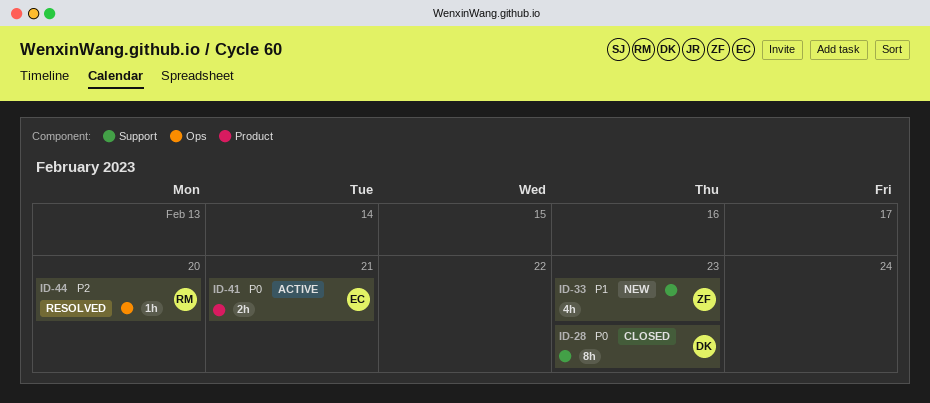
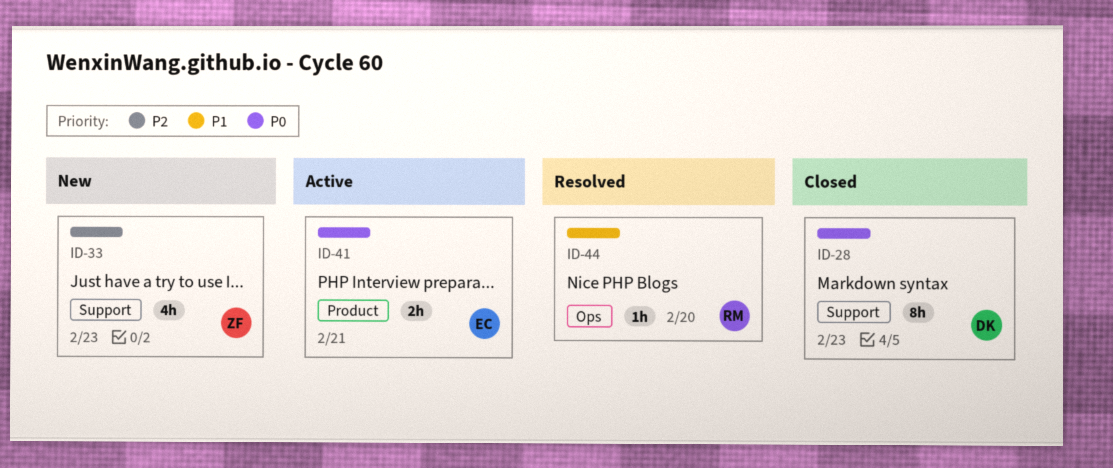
ID-33, priority: P1 -> P2
ID-44, priority: P2 -> P1

